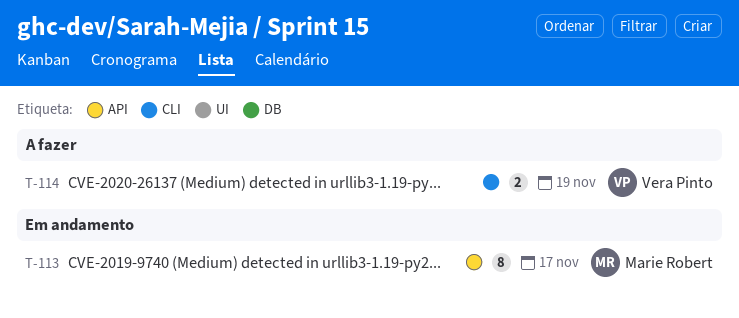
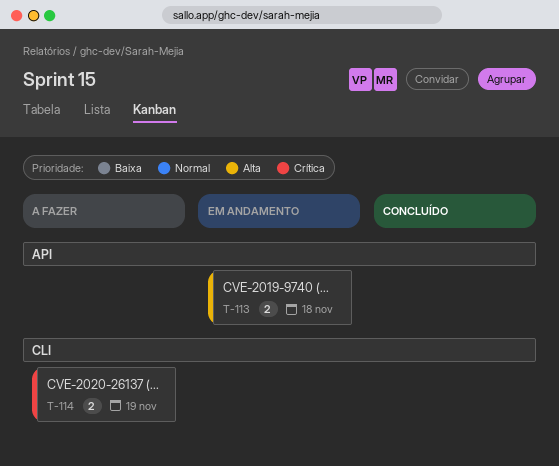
T-113, estimate: 8 -> 2
T-113, due: Nov 17 -> Nov 18

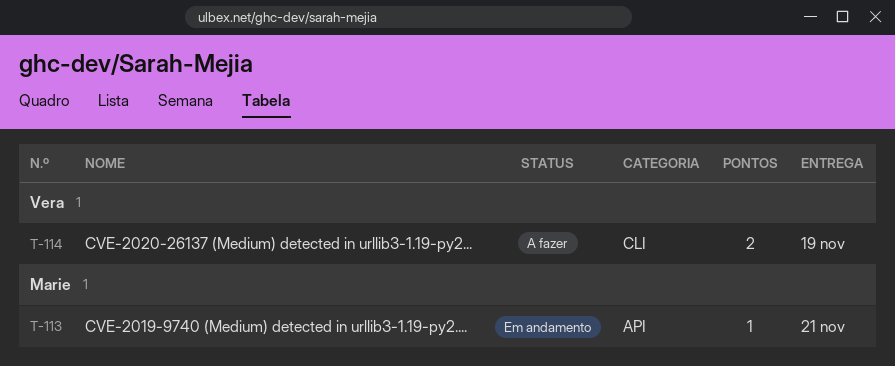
T-113, estimate: 2 -> 1
T-113, due: Nov 18 -> Nov 21

